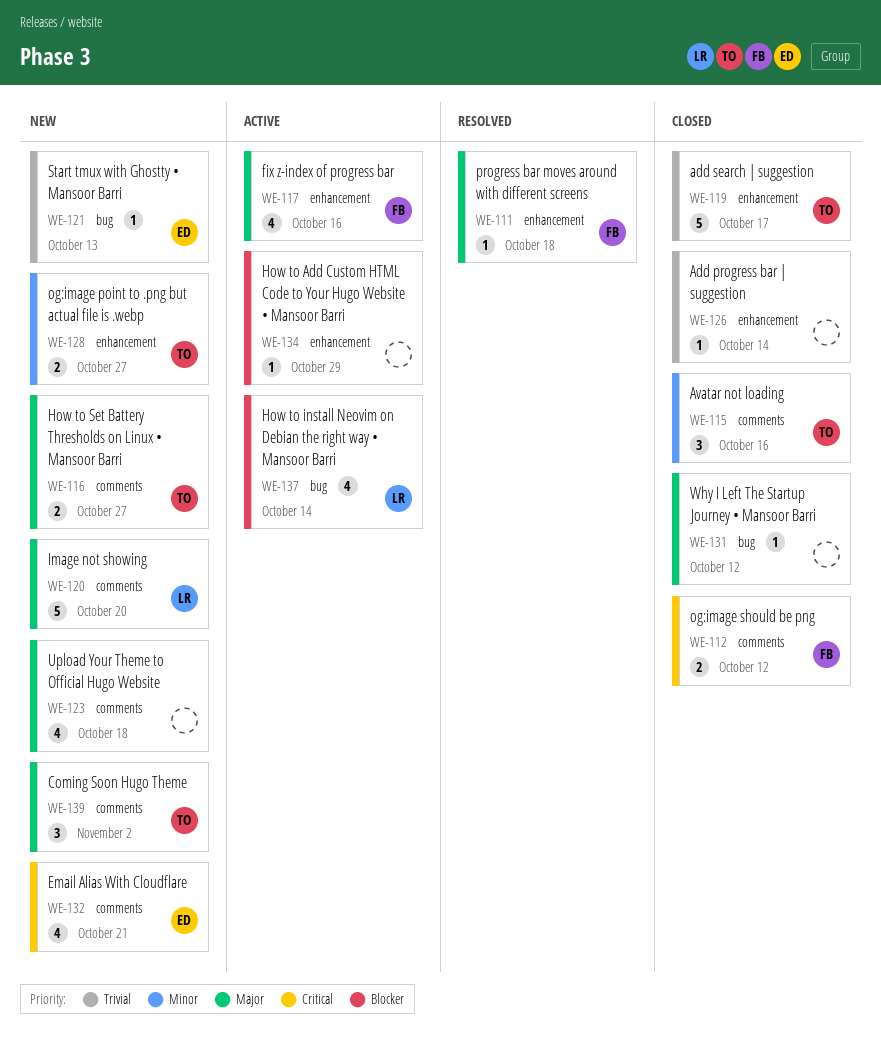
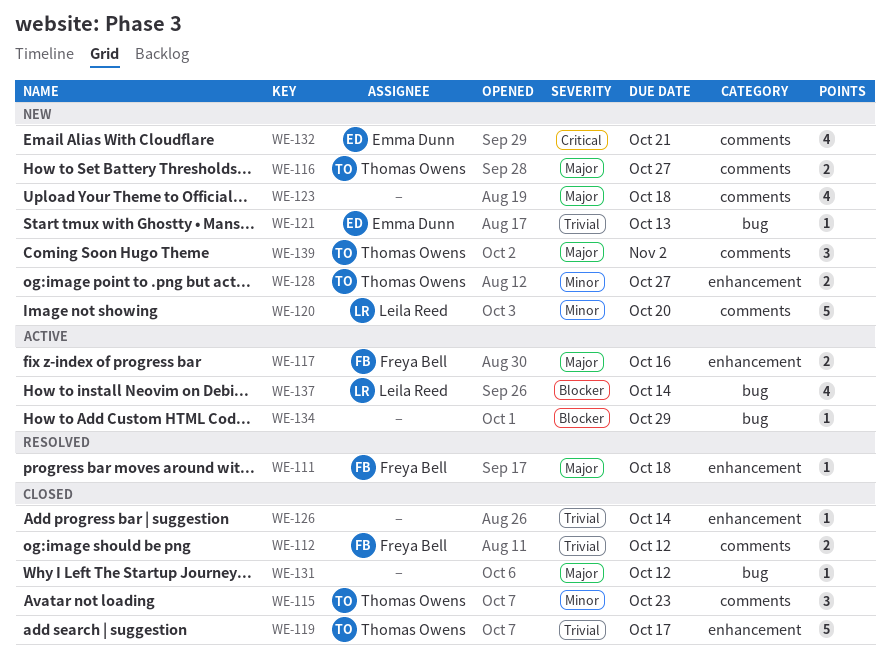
WE-112, priority: Critical -> Trivial
WE-115, due: Oct 16 -> Oct 23
WE-117, estimate: 4 -> 2
WE-120, priority: Major -> Minor
WE-134, label: enhancement -> bug

